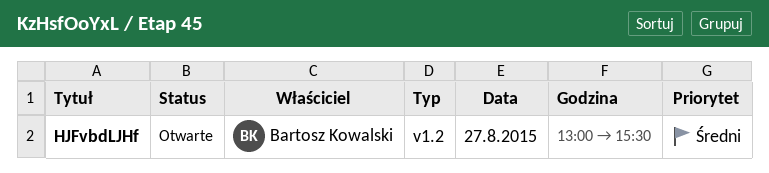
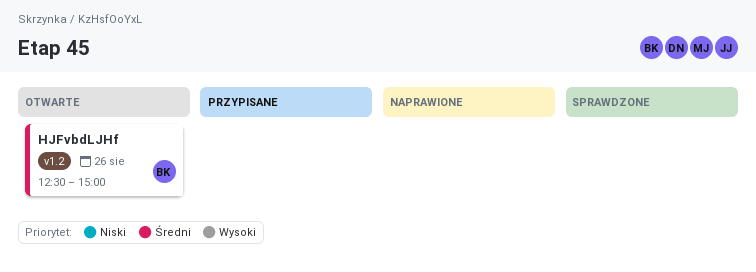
HJFvbdLJHf, day: Aug 27 -> Aug 26
HJFvbdLJHf, begins: 13:00 -> 12:30
HJFvbdLJHf, ends: 15:30 -> 15:00

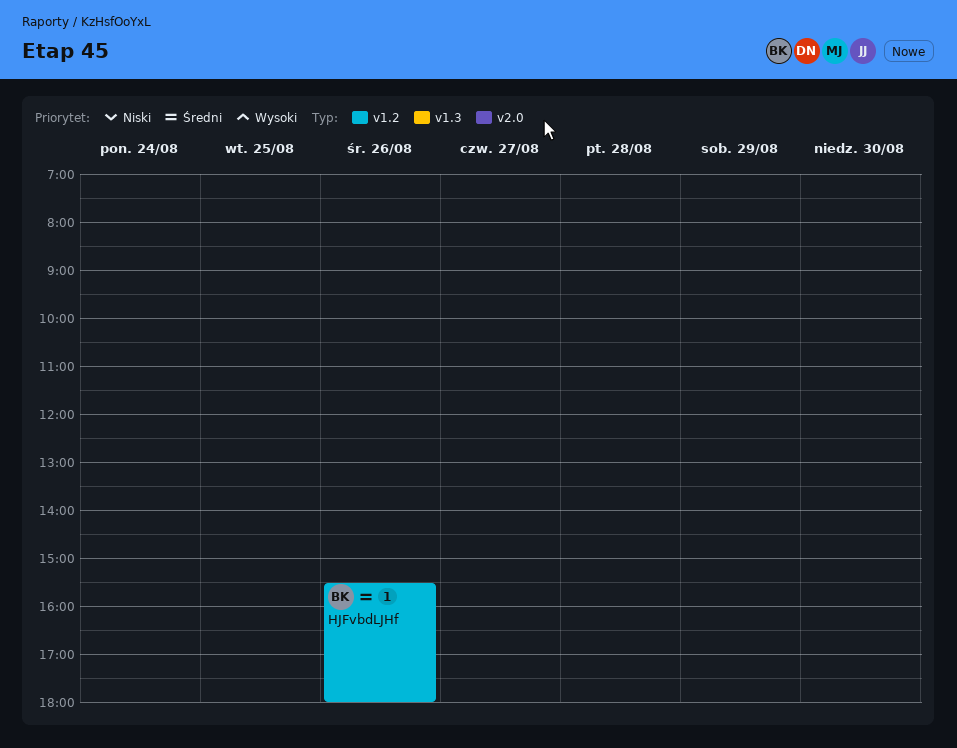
HJFvbdLJHf, begins: 12:30 -> 15:30
HJFvbdLJHf, ends: 15:00 -> 18:00

